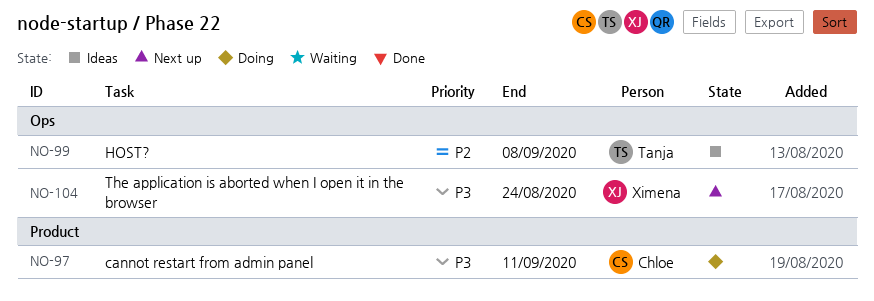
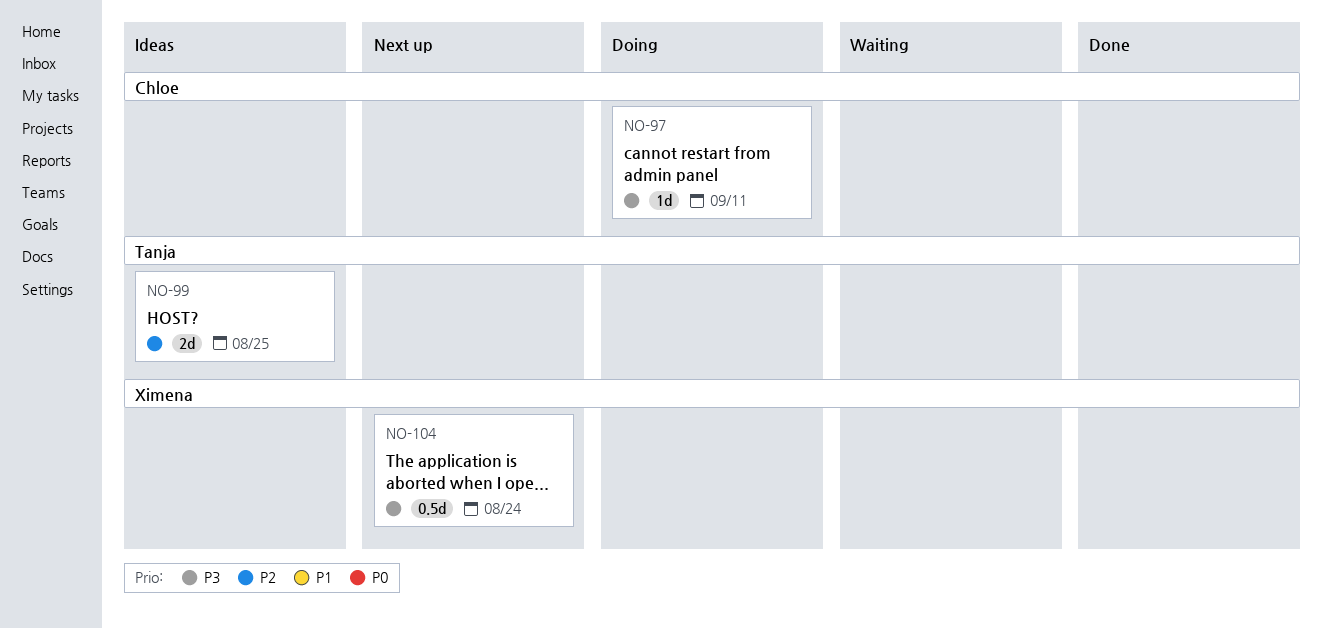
NO-99, due: Sep 8 -> Aug 25

